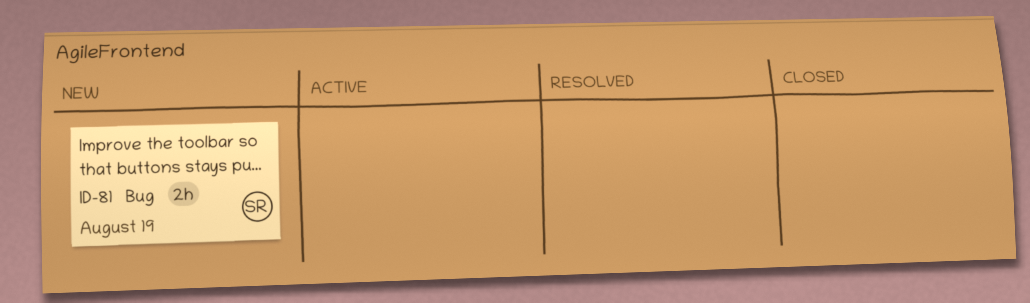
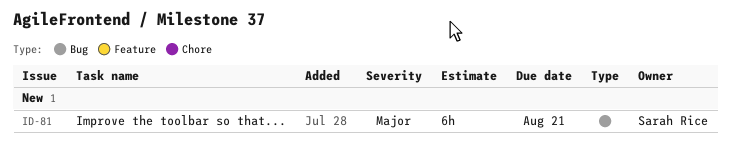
ID-81, estimate: 2h -> 6h
ID-81, due: Aug 19 -> Aug 21

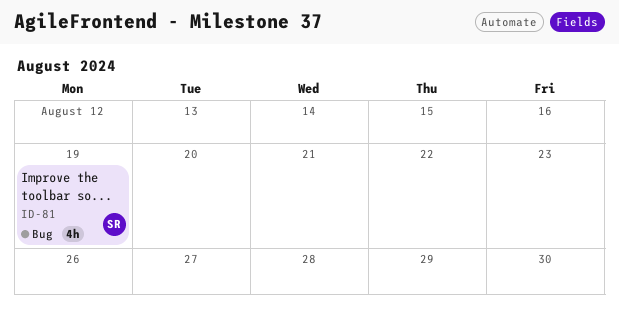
ID-81, estimate: 6h -> 4h
ID-81, due: Aug 21 -> Aug 19

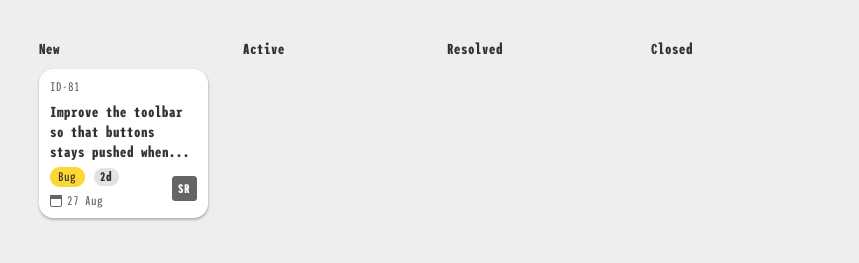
ID-81, estimate: 4h -> 2d
ID-81, due: Aug 19 -> Aug 27

